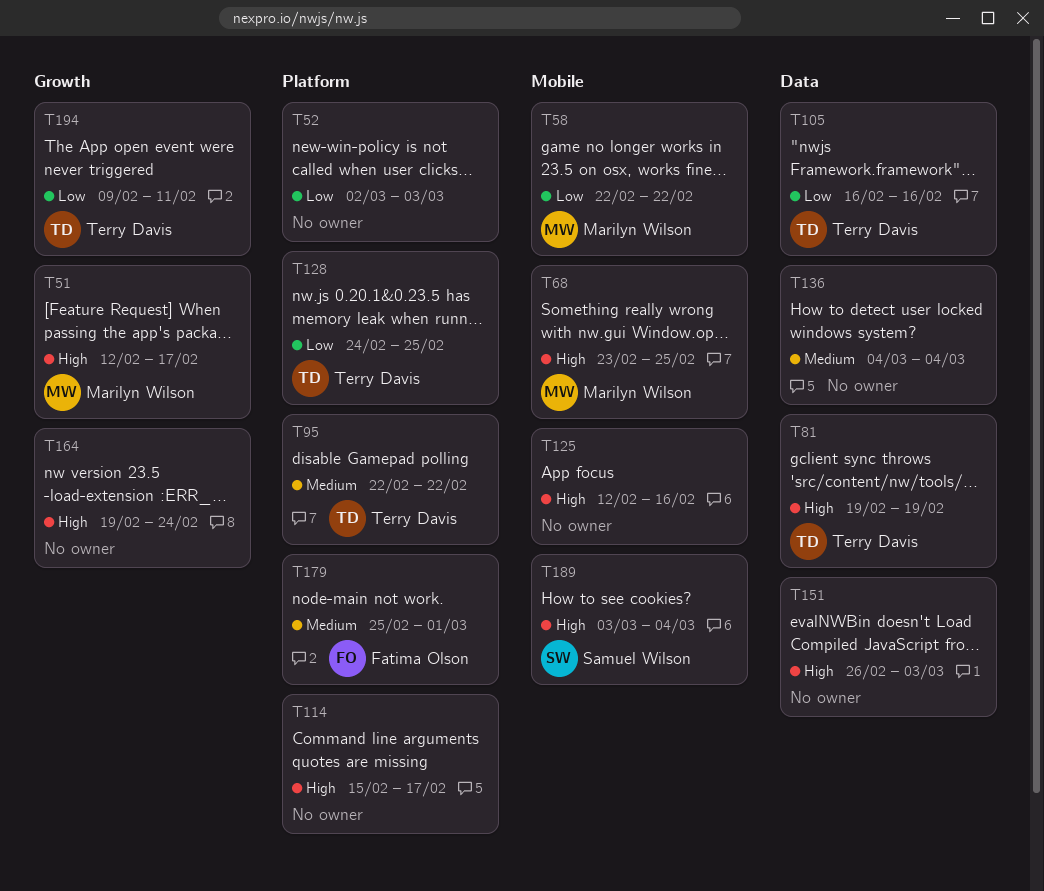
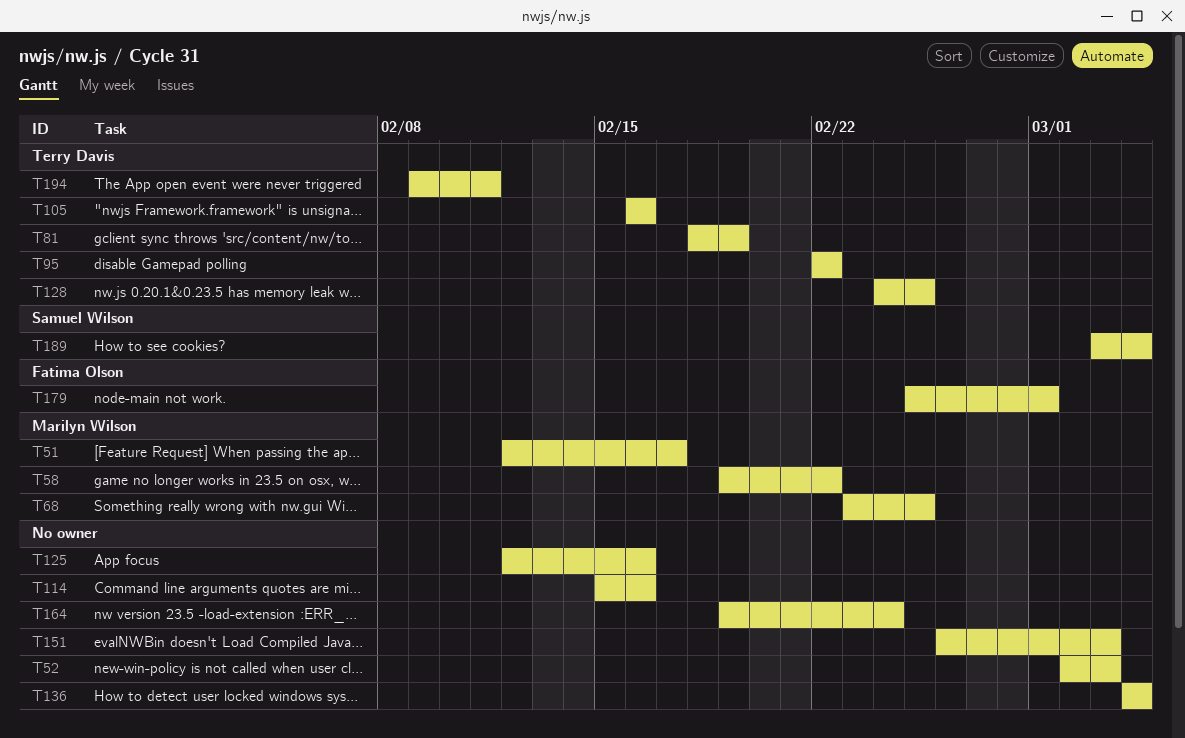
T58, start: Feb 22 -> Feb 19
T81, start: Feb 19 -> Feb 18
T114, due: Feb 17 -> Feb 16

